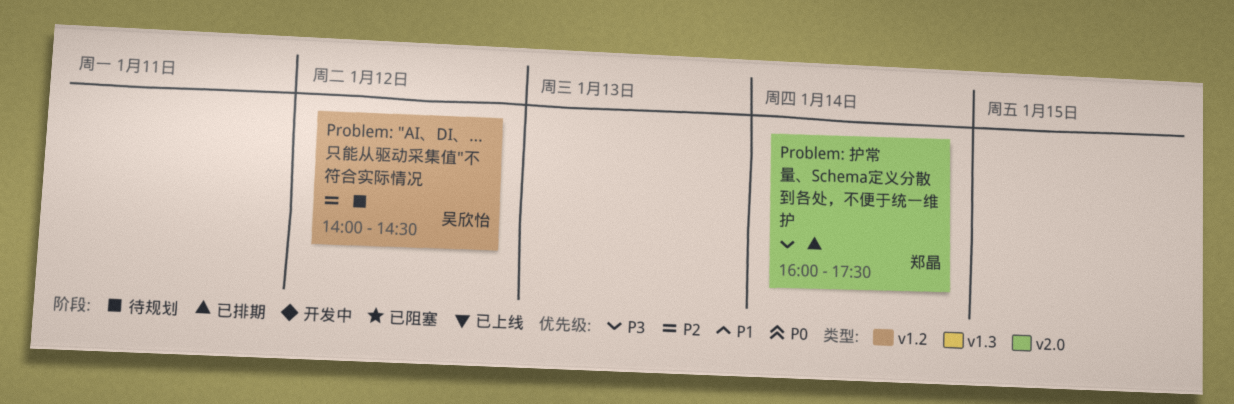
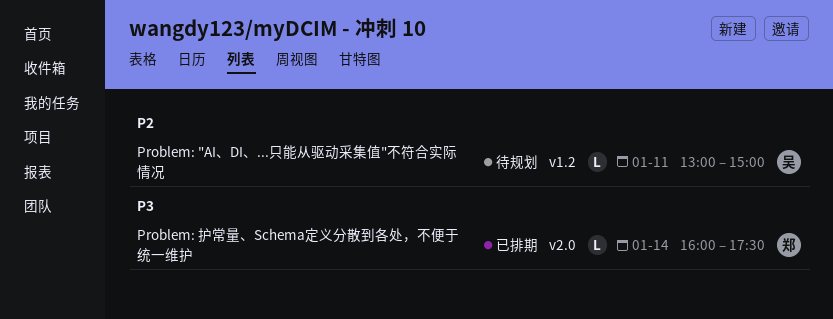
Problem: "AI、DI、...只能从驱动采集值"不符合实际情况, day: Jan 12 -> Jan 11
Problem: "AI、DI、...只能从驱动采集值"不符合实际情况, begins: 14:00 -> 13:00
Problem: "AI、DI、...只能从驱动采集值"不符合实际情况, ends: 14:30 -> 15:00

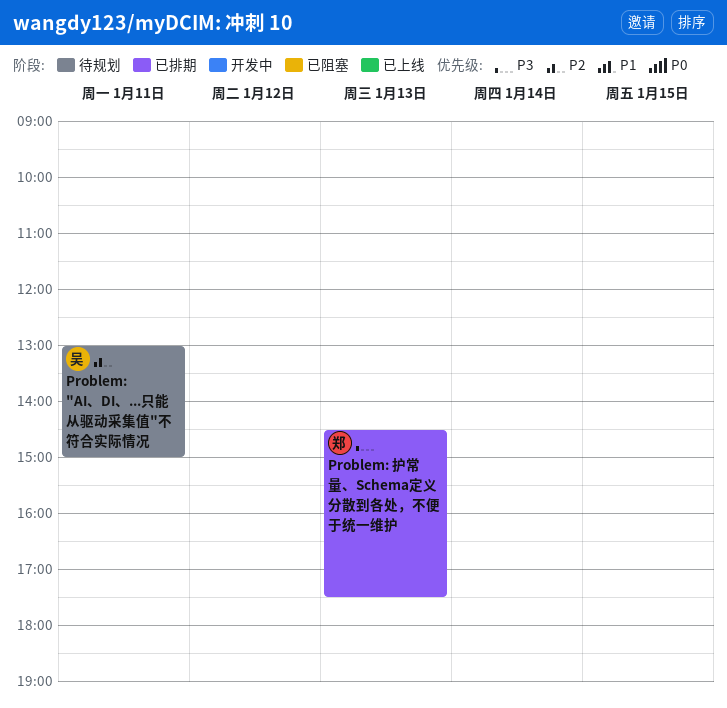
Problem: 护常量、Schema定义分散到各处，不便于统一维护, day: Jan 14 -> Jan 13
Problem: 护常量、Schema定义分散到各处，不便于统一维护, begins: 16:00 -> 14:30

